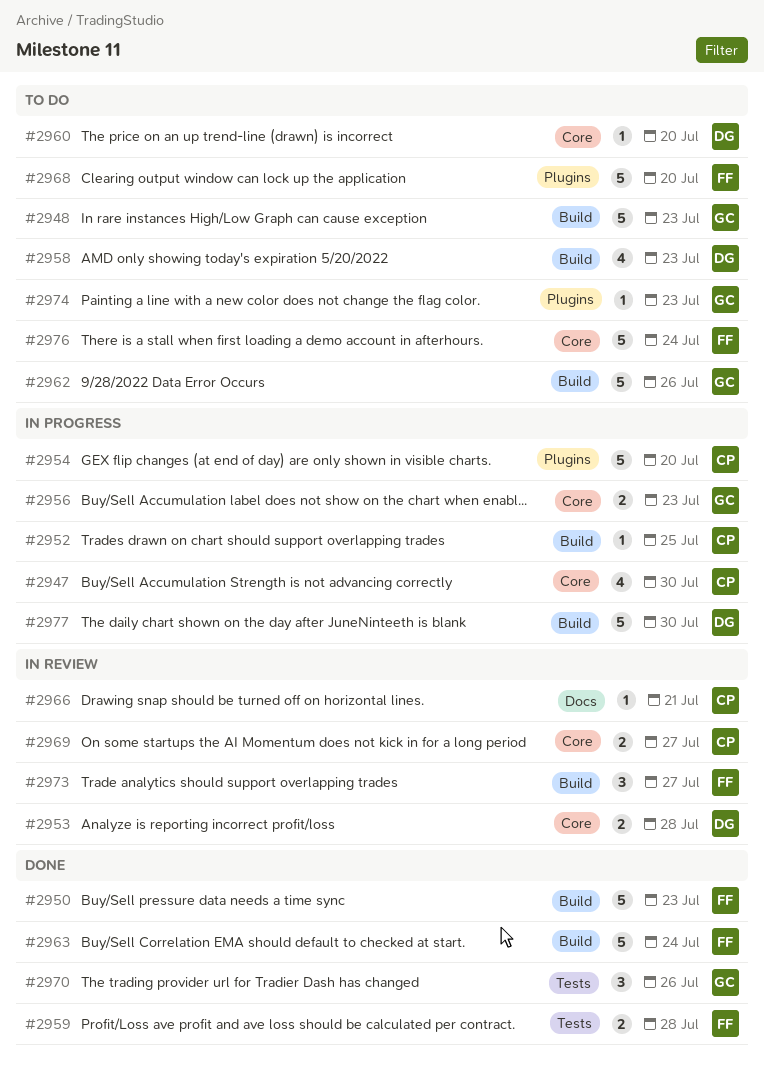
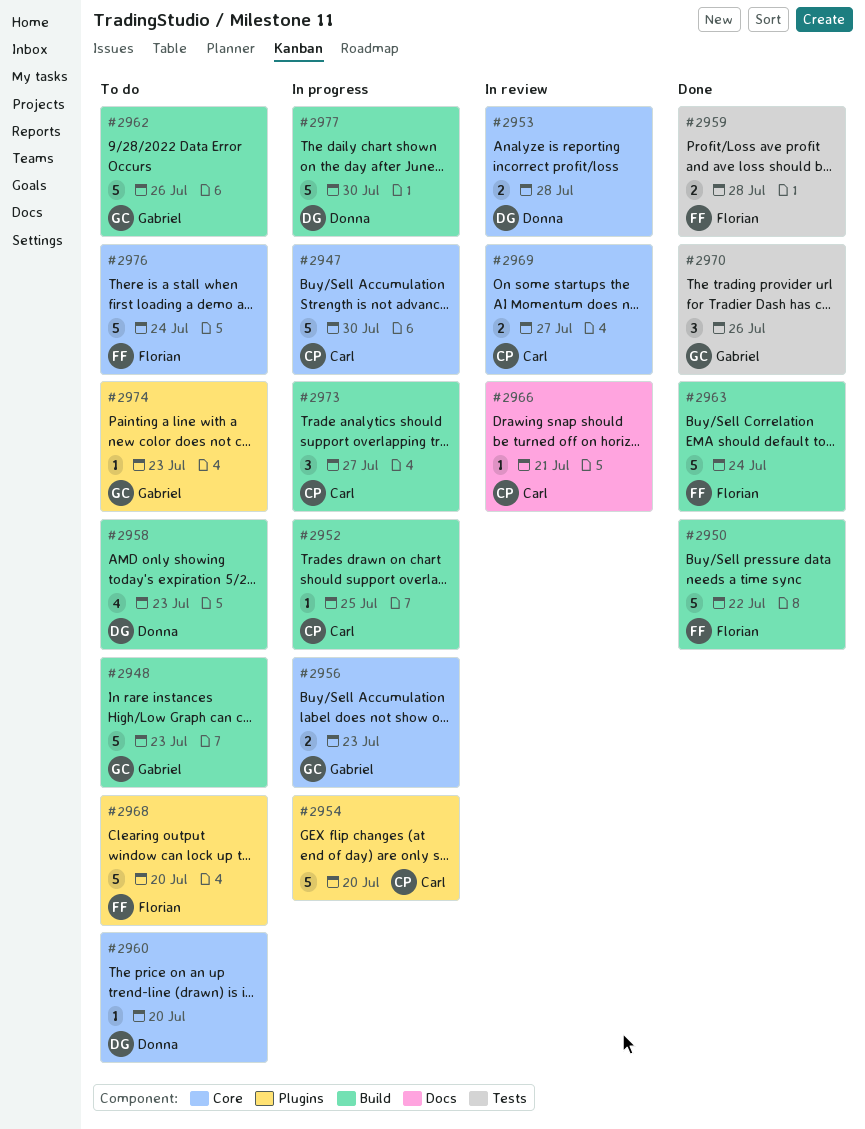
#2947, estimate: 4 -> 5
#2950, due: Jul 23 -> Jul 22
#2973, status: In review -> In progress
#2973, owner: Florian -> Carl

